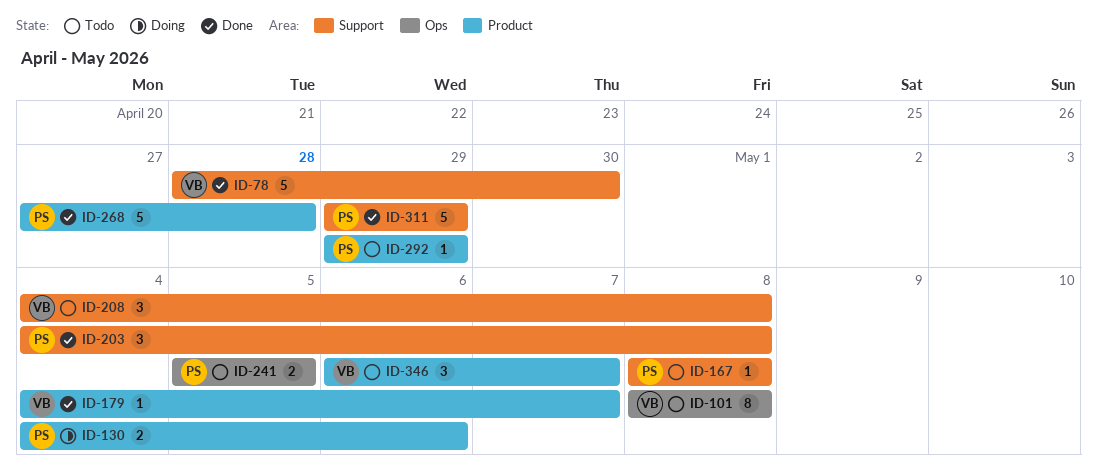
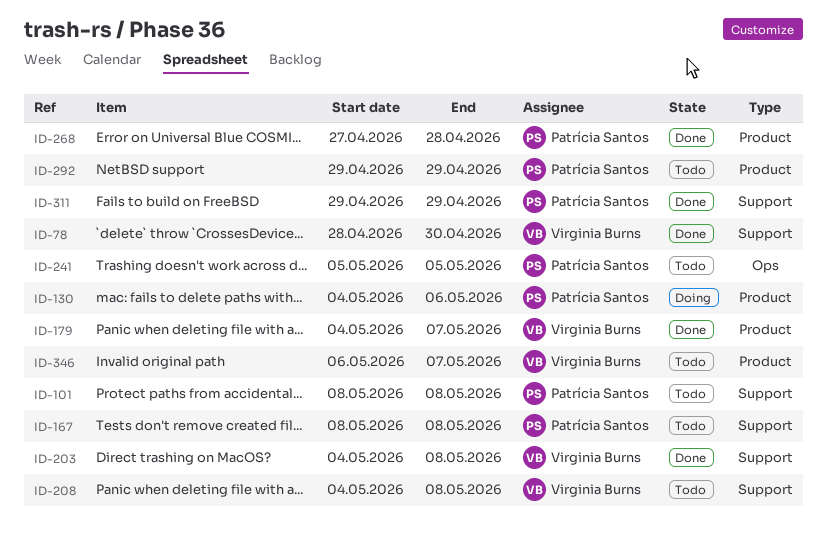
ID-101, owner: Virginia Burns -> Patrícia Santos
ID-101, label: Ops -> Support
ID-203, owner: Patrícia Santos -> Virginia Burns

